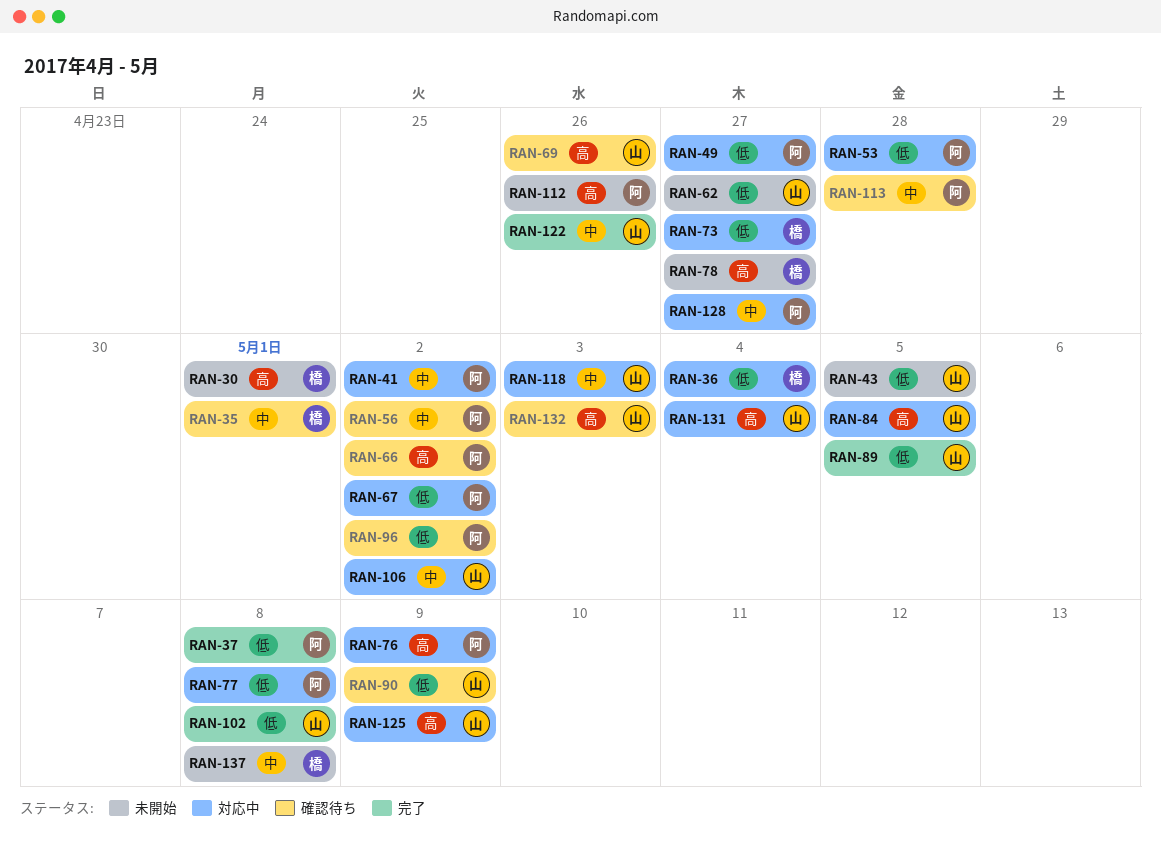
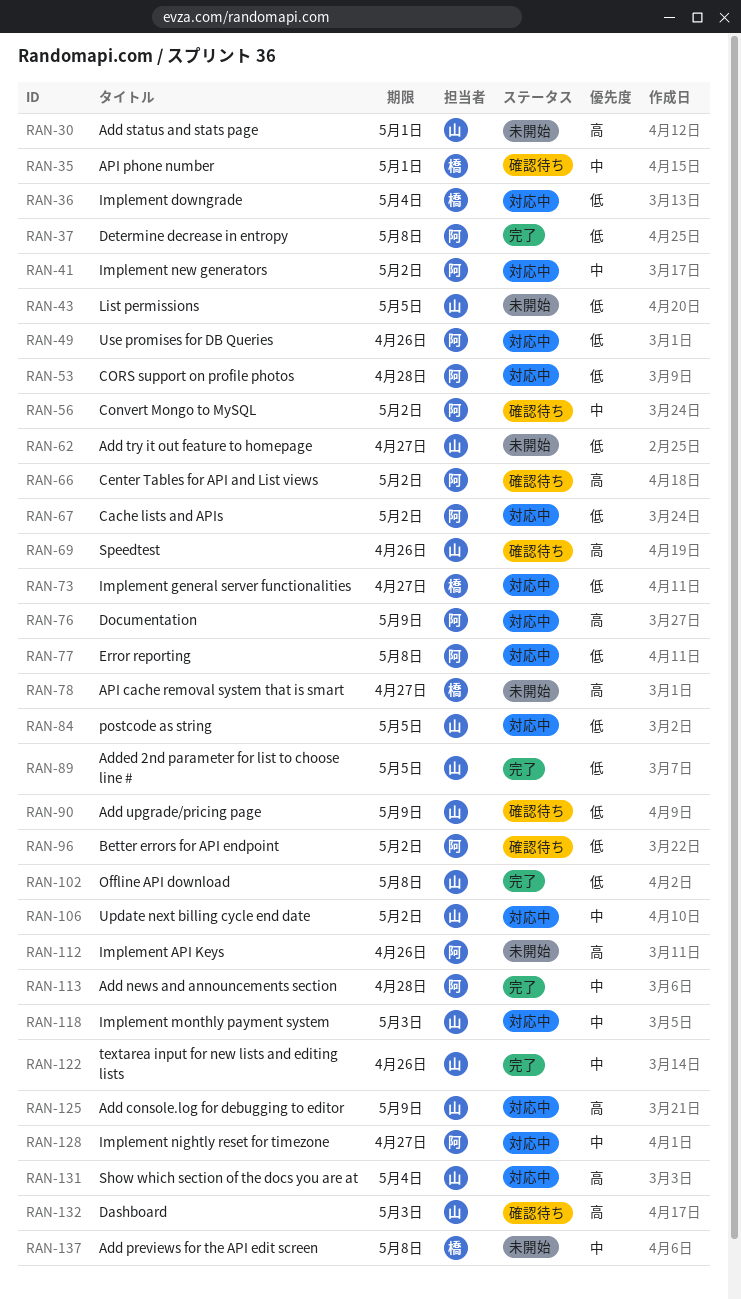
RAN-30, owner: 橋 -> 山
RAN-49, due: Apr 27 -> Apr 26
RAN-84, priority: 高 -> 低
RAN-113, status: 確認待ち -> 完了

